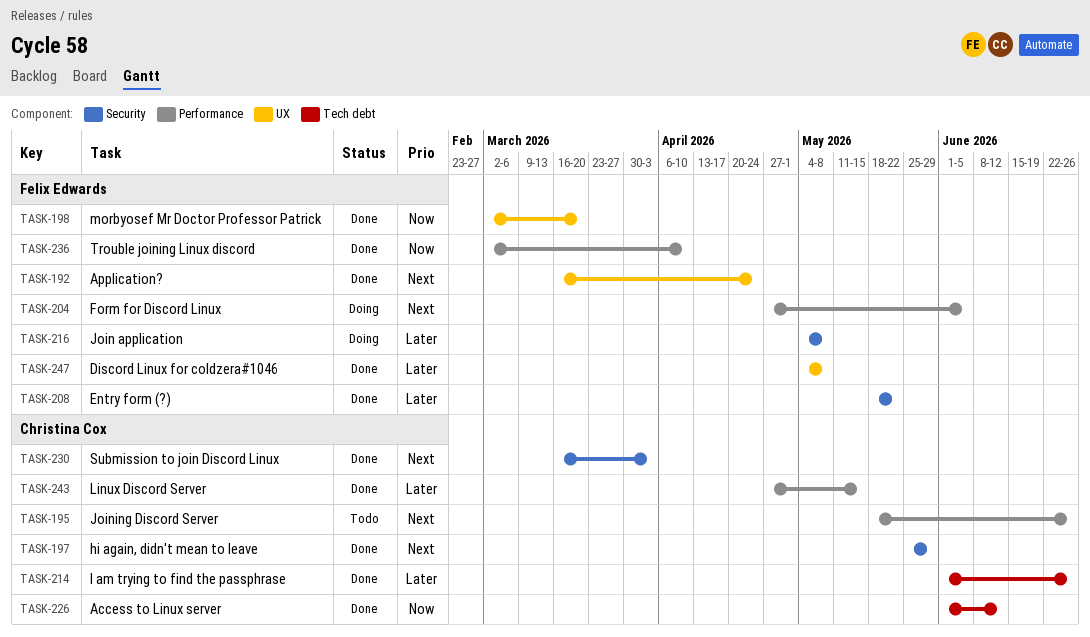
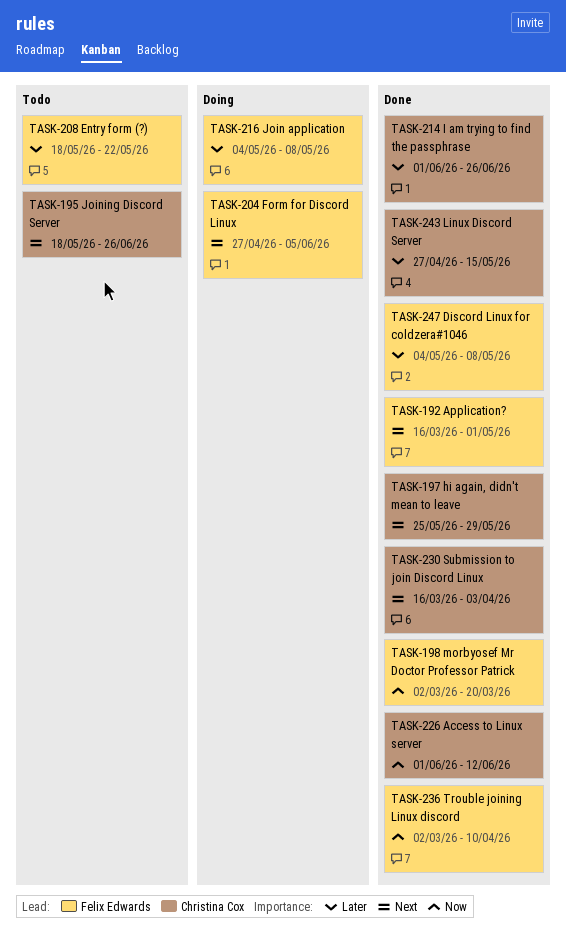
TASK-192, due: Apr 24 -> May 1
TASK-208, status: Done -> Todo

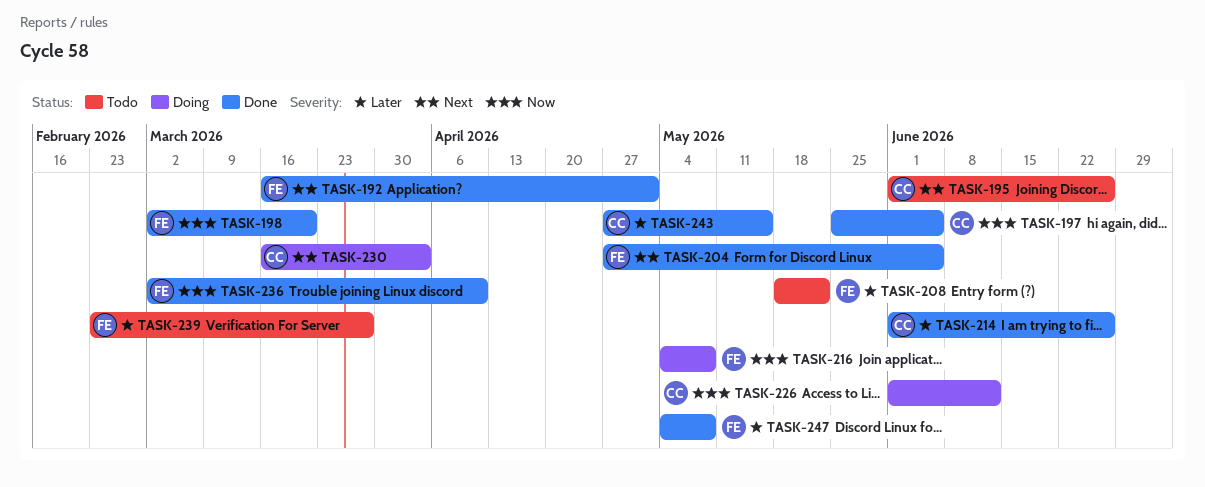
TASK-195, start: May 18 -> Jun 1
TASK-197, priority: Next -> Now
TASK-197, due: May 29 -> Jun 5
TASK-204, status: Doing -> Done
TASK-216, priority: Later -> Now
TASK-226, status: Done -> Doing
TASK-230, status: Done -> Doing
TASK-239: none -> present

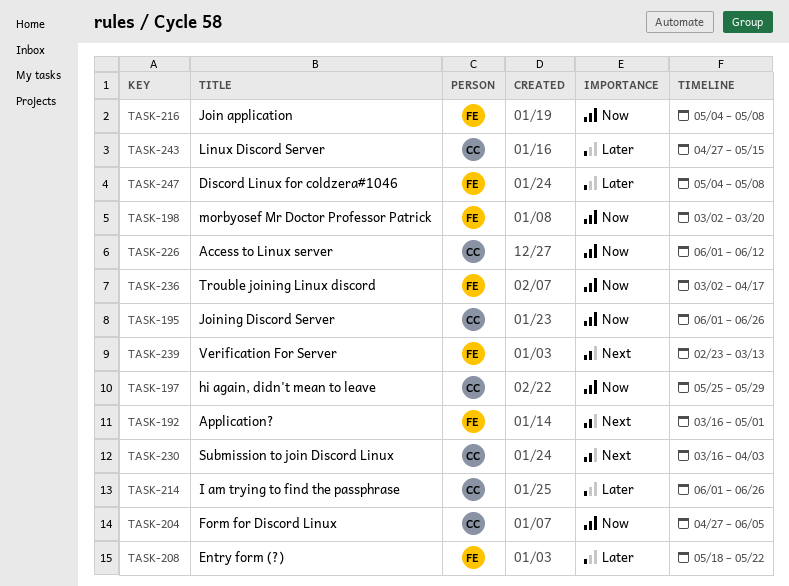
TASK-195, priority: Next -> Now
TASK-197, due: Jun 5 -> May 29
TASK-204, owner: FE -> CC
TASK-204, priority: Next -> Now
TASK-236, due: Apr 10 -> Apr 17
TASK-239, priority: Later -> Next
TASK-239, due: Mar 27 -> Mar 13

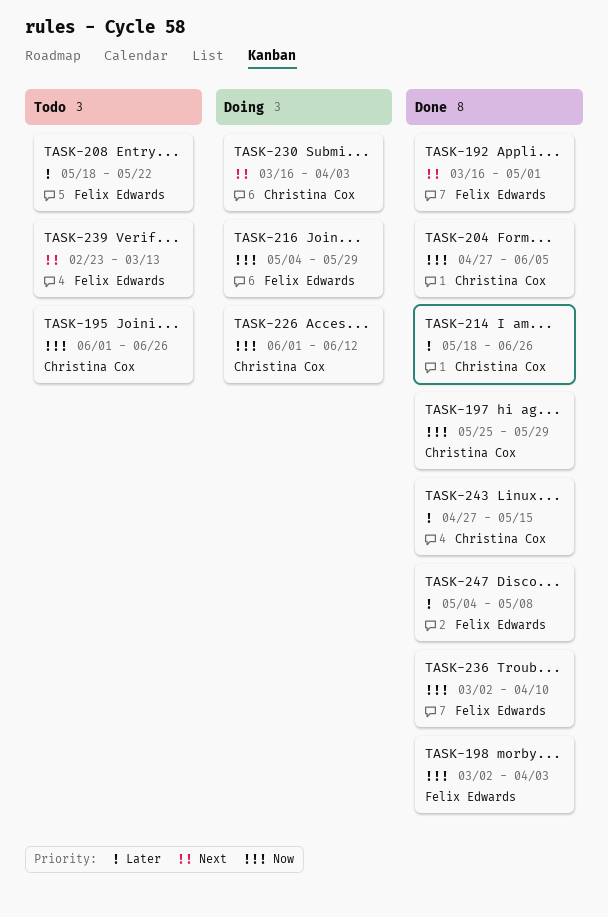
TASK-198, due: Mar 20 -> Apr 3
TASK-214, start: Jun 1 -> May 18
TASK-216, due: May 8 -> May 29
TASK-236, due: Apr 17 -> Apr 10

